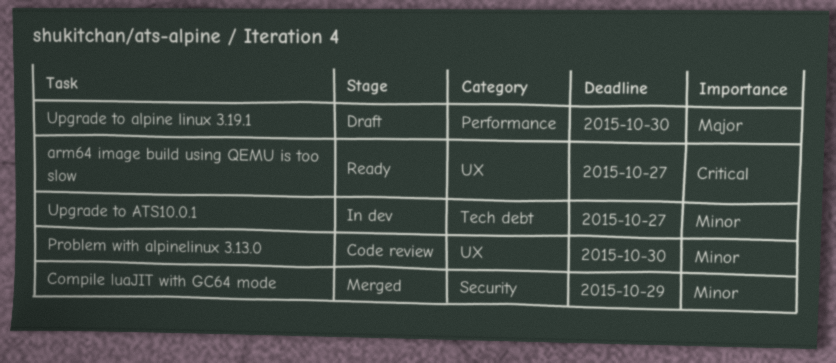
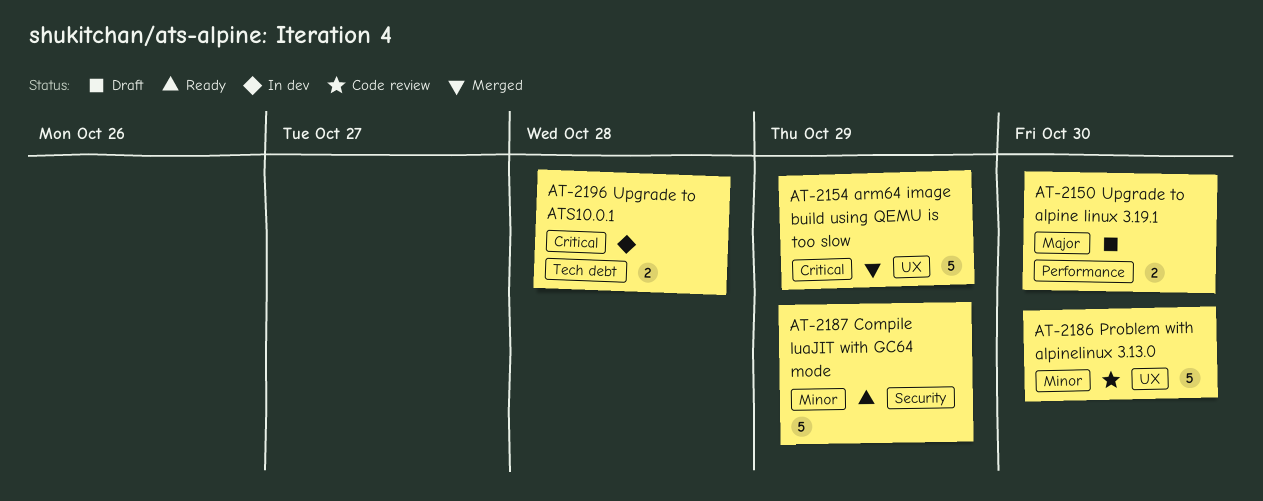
arm64 image build using QEMU is too slow, status: Ready -> Merged
arm64 image build using QEMU is too slow, due: Oct 27 -> Oct 29
Compile luaJIT with GC64 mode, status: Merged -> Ready
Upgrade to ATS10.0.1, priority: Minor -> Critical
Upgrade to ATS10.0.1, due: Oct 27 -> Oct 28

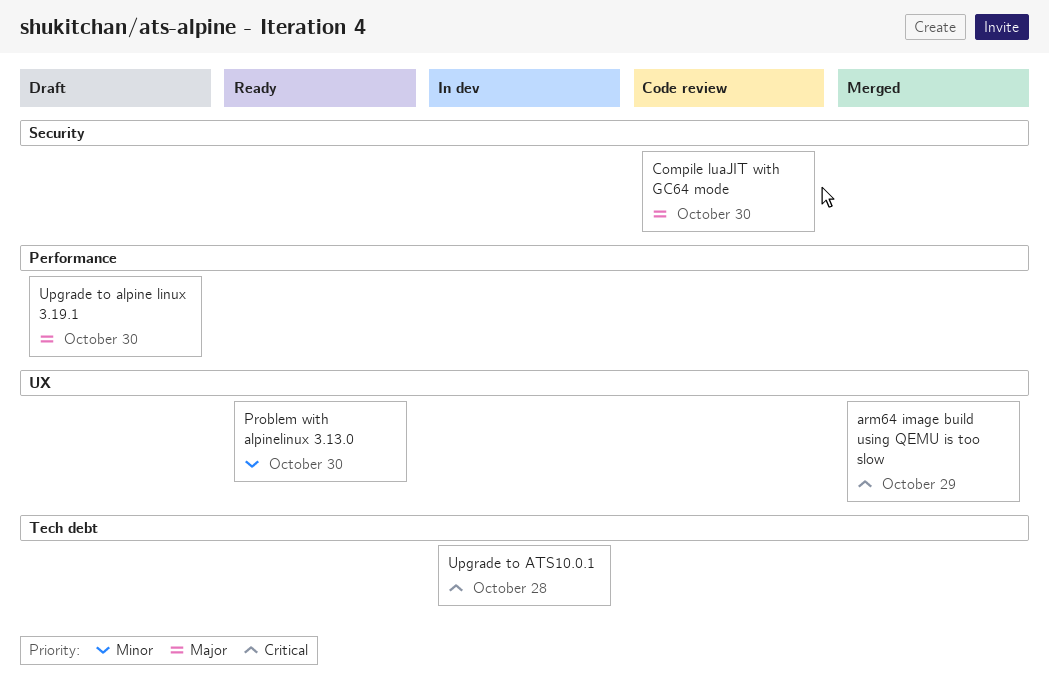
Compile luaJIT with GC64 mode, status: Ready -> Code review
Compile luaJIT with GC64 mode, priority: Minor -> Major
Compile luaJIT with GC64 mode, due: Oct 29 -> Oct 30
Problem with alpinelinux 3.13.0, status: Code review -> Ready

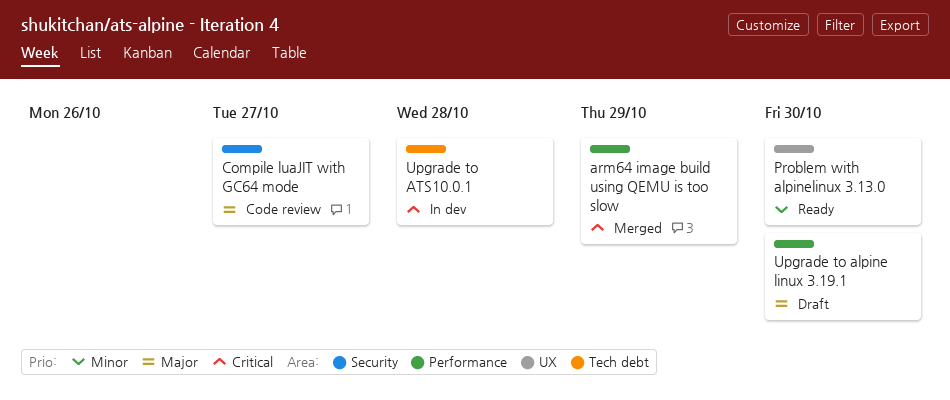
arm64 image build using QEMU is too slow, label: UX -> Performance
Compile luaJIT with GC64 mode, due: Oct 30 -> Oct 27

